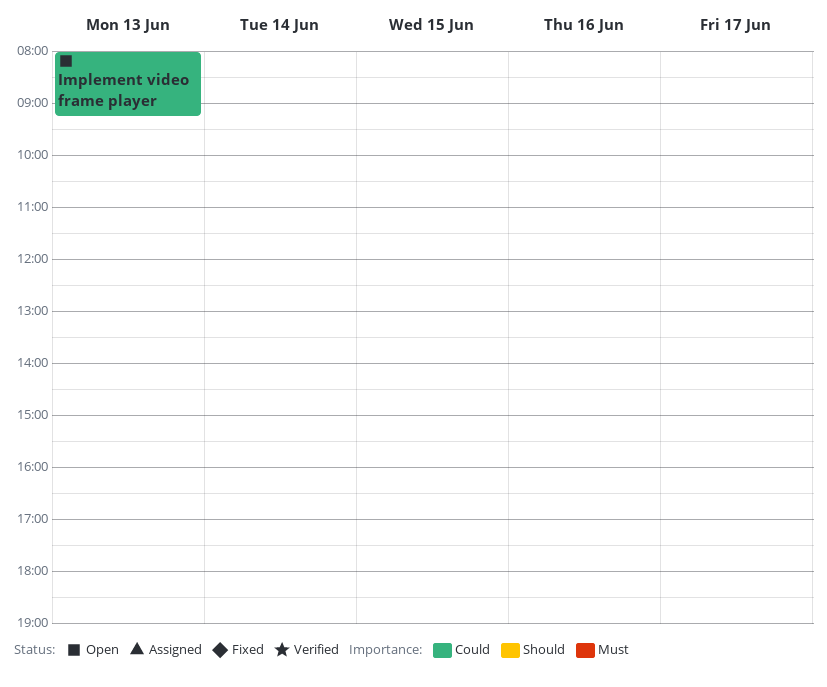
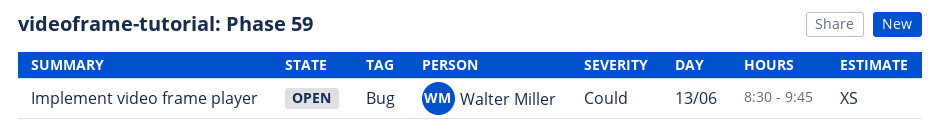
Implement video frame player, begins: 08:00 -> 08:30
Implement video frame player, ends: 09:15 -> 09:45

